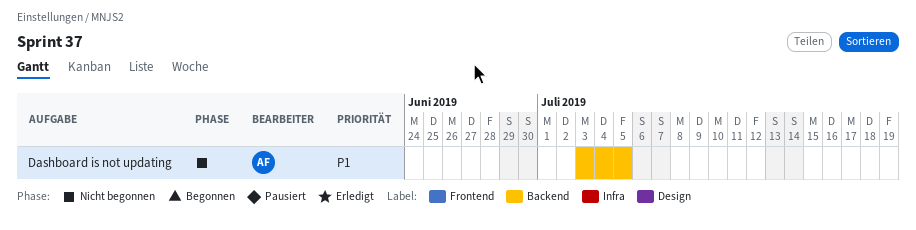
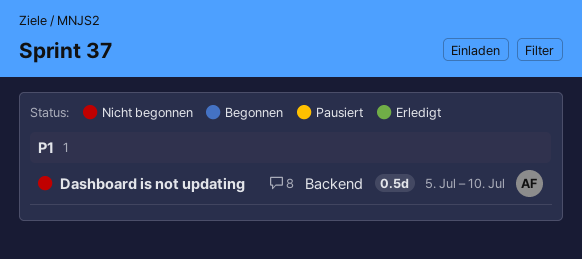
Dashboard is not updating, start: Jul 3 -> Jul 5
Dashboard is not updating, due: Jul 5 -> Jul 10

